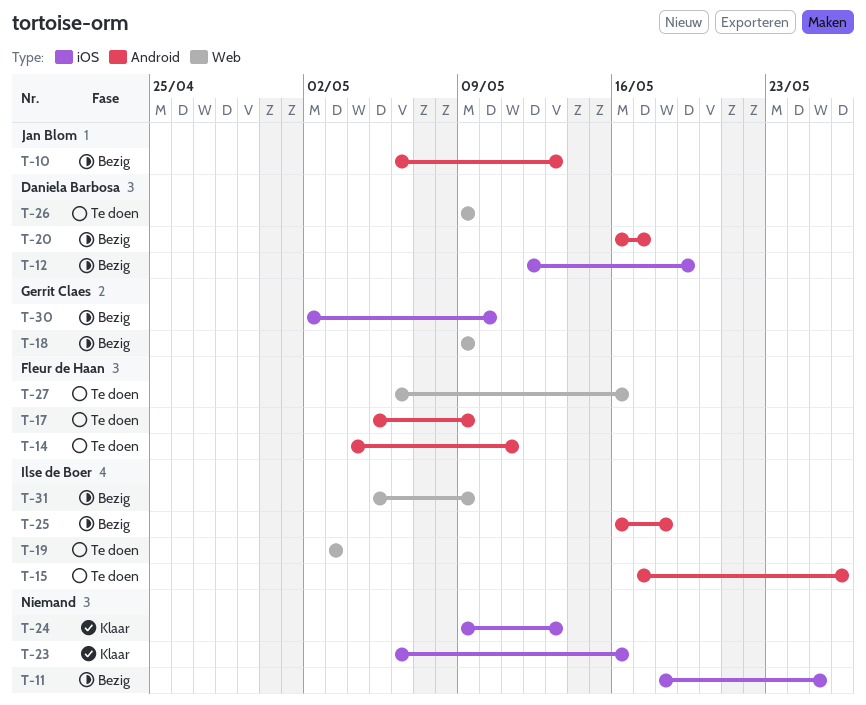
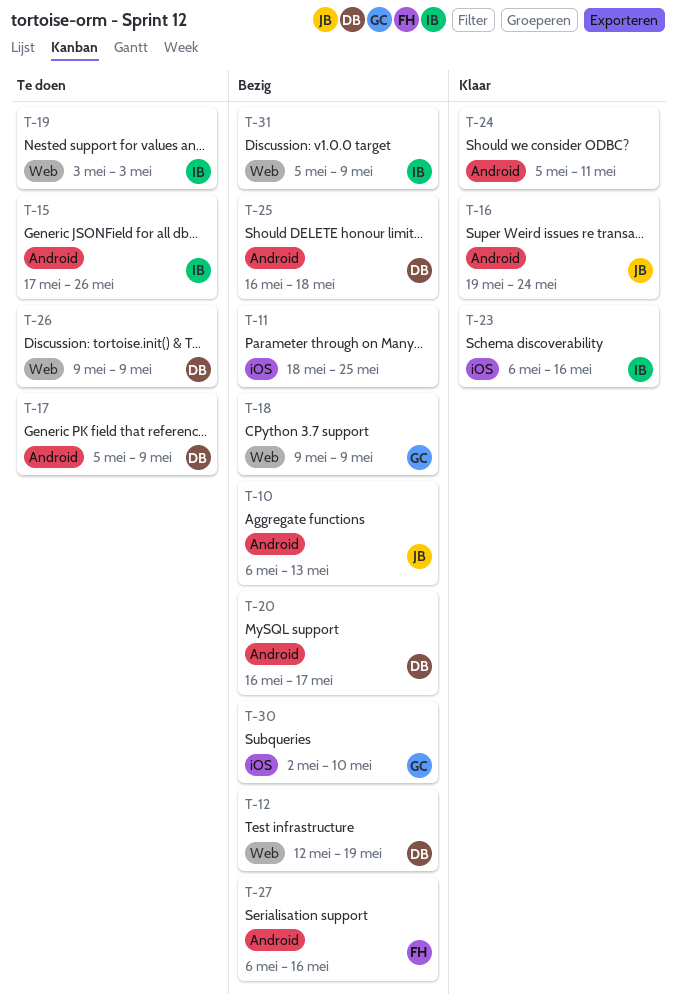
T-12, label: iOS -> Web
T-14: present -> none
T-16: none -> present
T-17, owner: Fleur de Haan -> Daniela Barbosa
T-23, owner: none -> Ilse de Boer
T-24, label: iOS -> Android
T-24, start: May 9 -> May 5
T-24, due: May 13 -> May 11
T-25, owner: Ilse de Boer -> Daniela Barbosa
T-27, status: Te doen -> Bezig
T-27, label: Web -> Android

